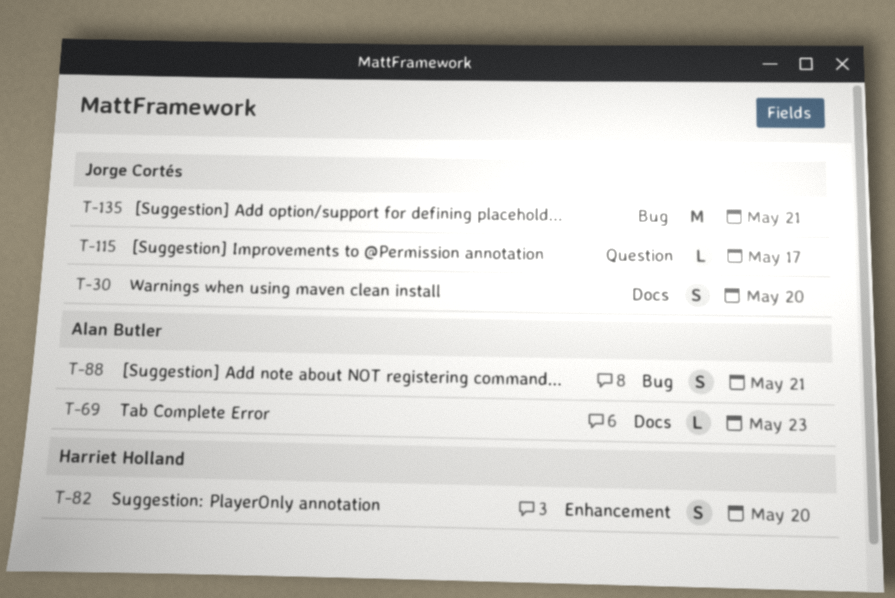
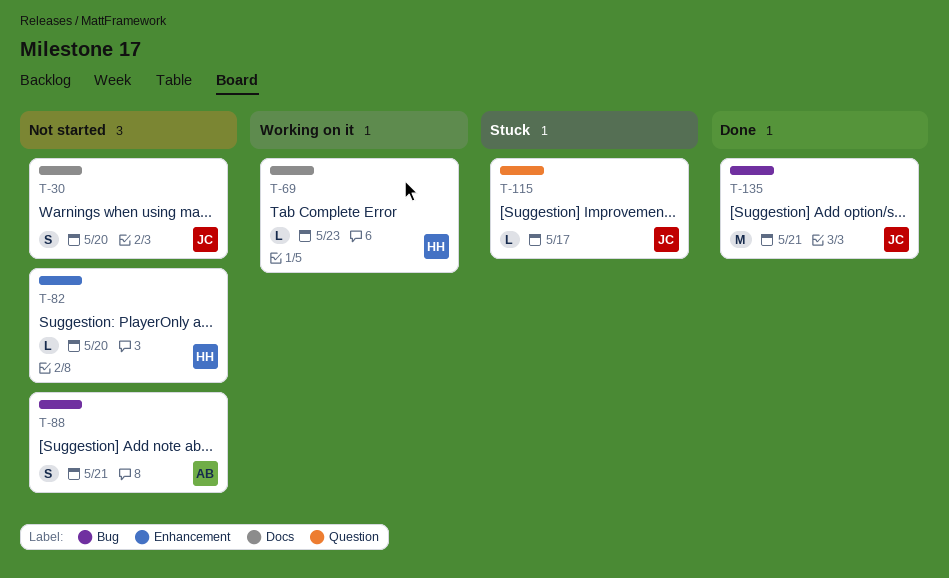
T-69, owner: Alan Butler -> Harriet Holland
T-82, estimate: S -> L

